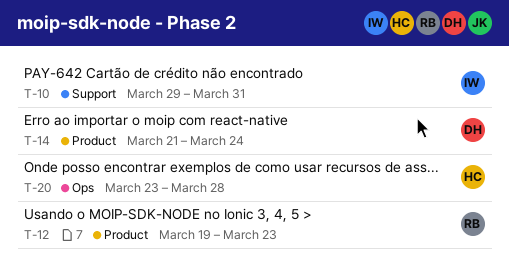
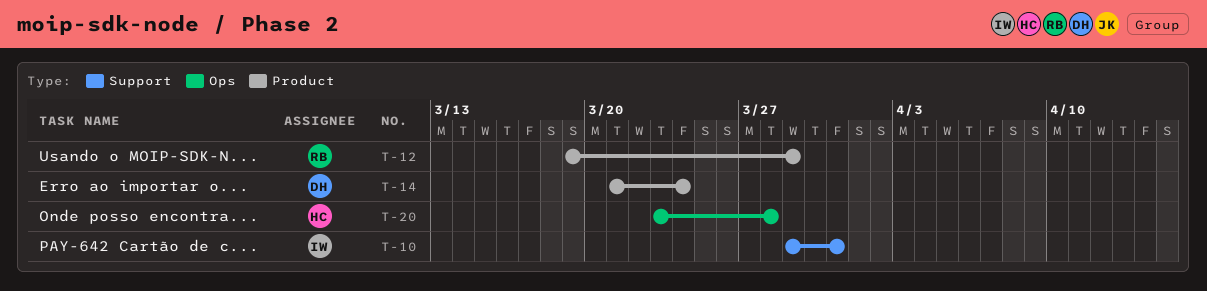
T-12, due: Mar 23 -> Mar 29

